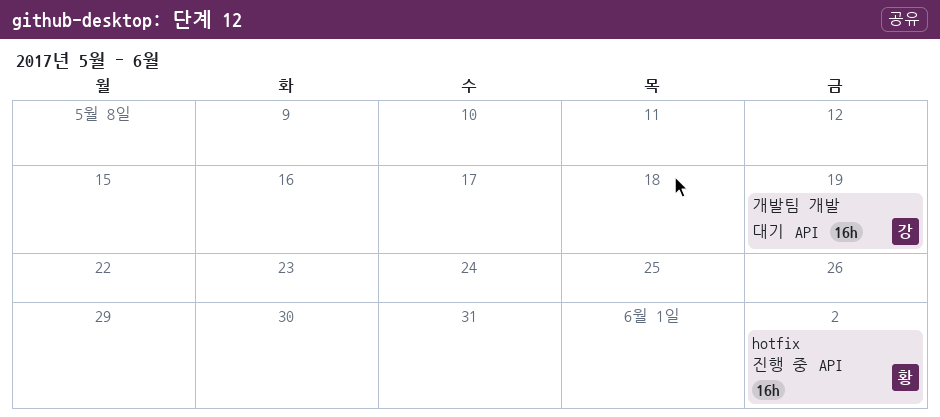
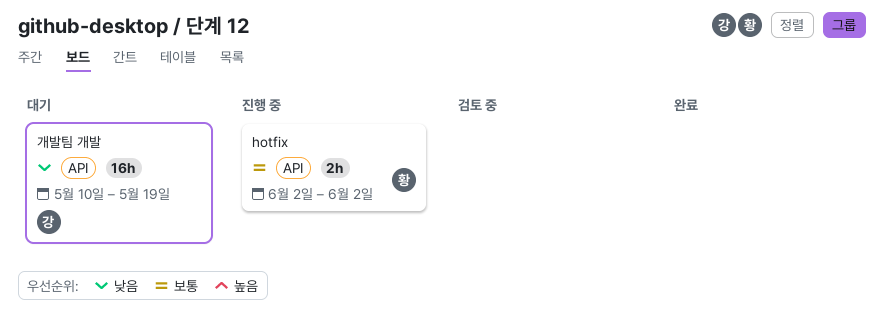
hotfix, estimate: 16h -> 2h

